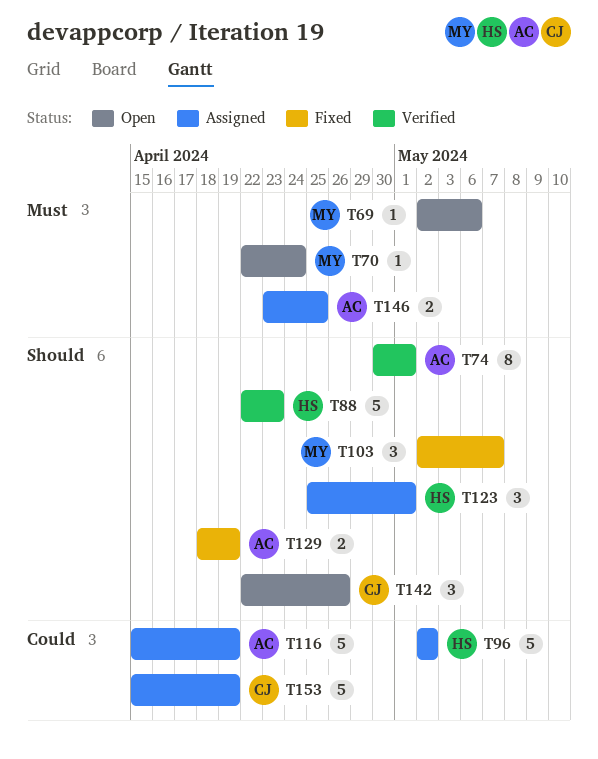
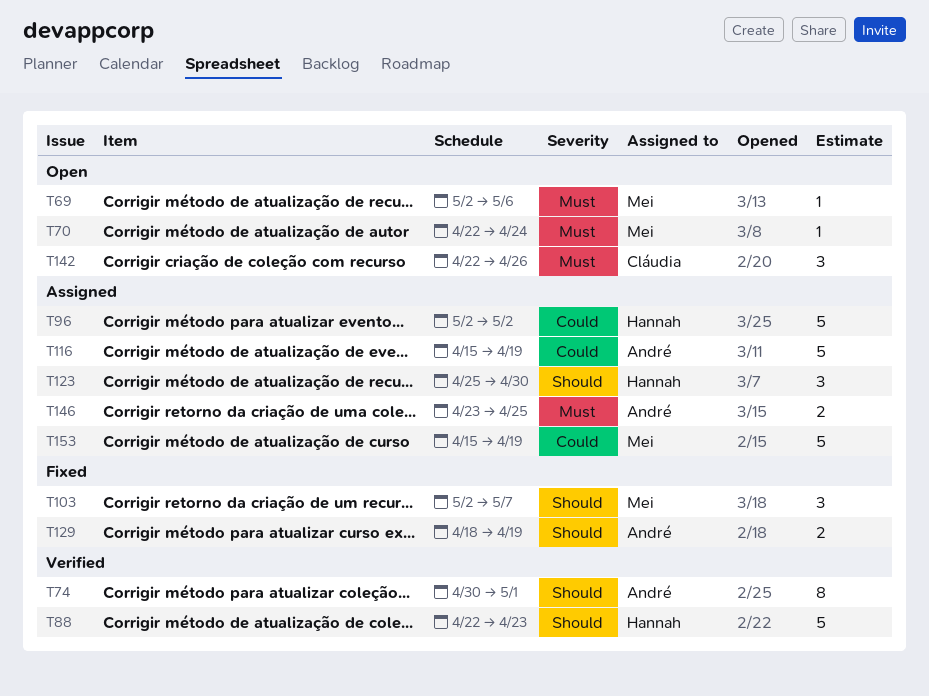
T123, due: May 1 -> Apr 30
T142, priority: Should -> Must
T153, owner: Cláudia -> Mei

